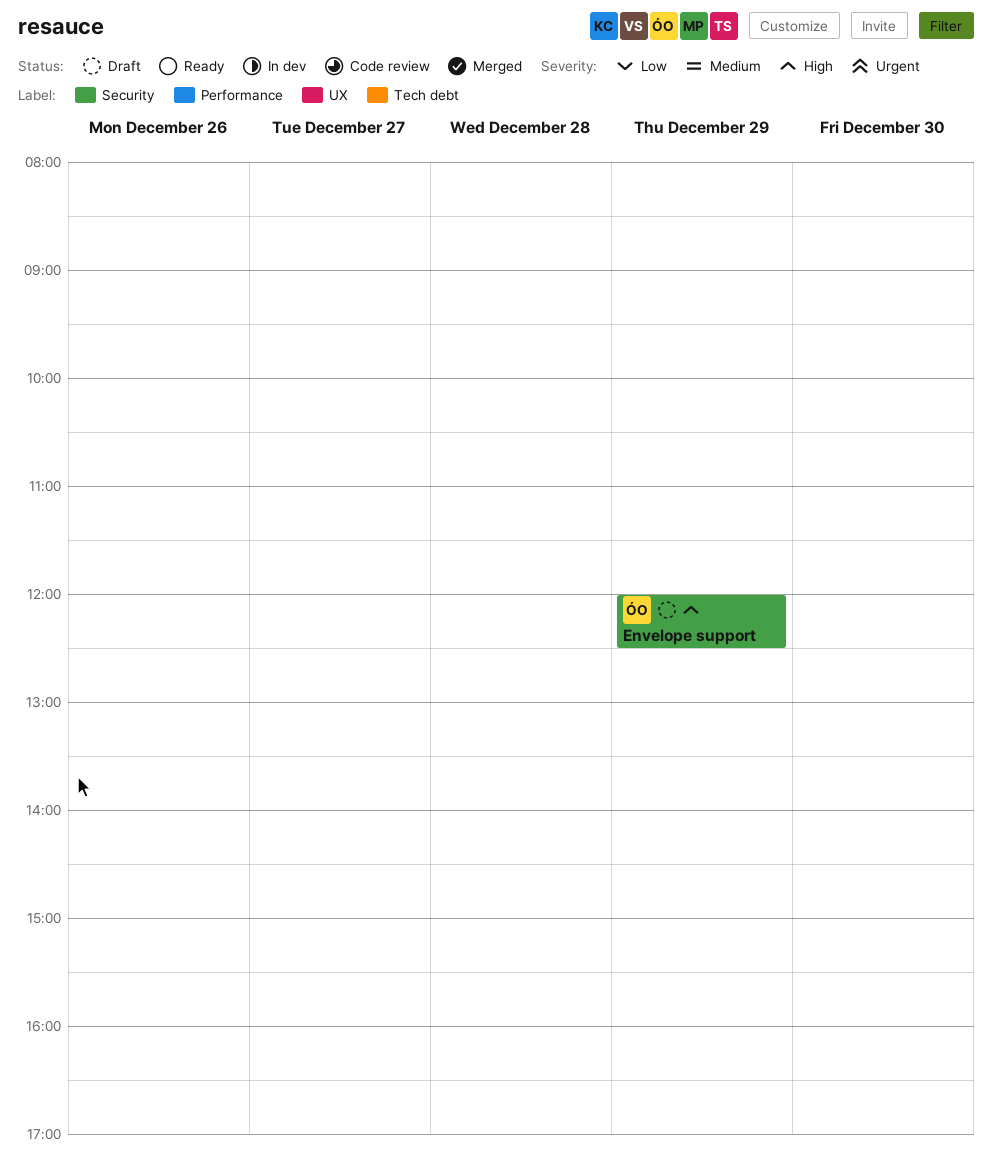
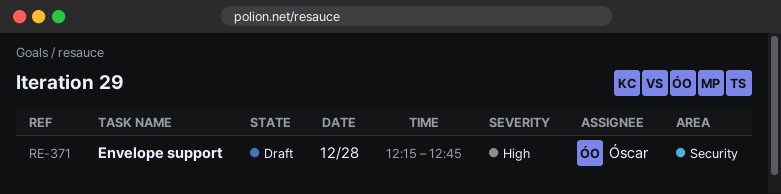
Envelope support, day: Dec 29 -> Dec 28
Envelope support, begins: 12:00 -> 12:15
Envelope support, ends: 12:30 -> 12:45

